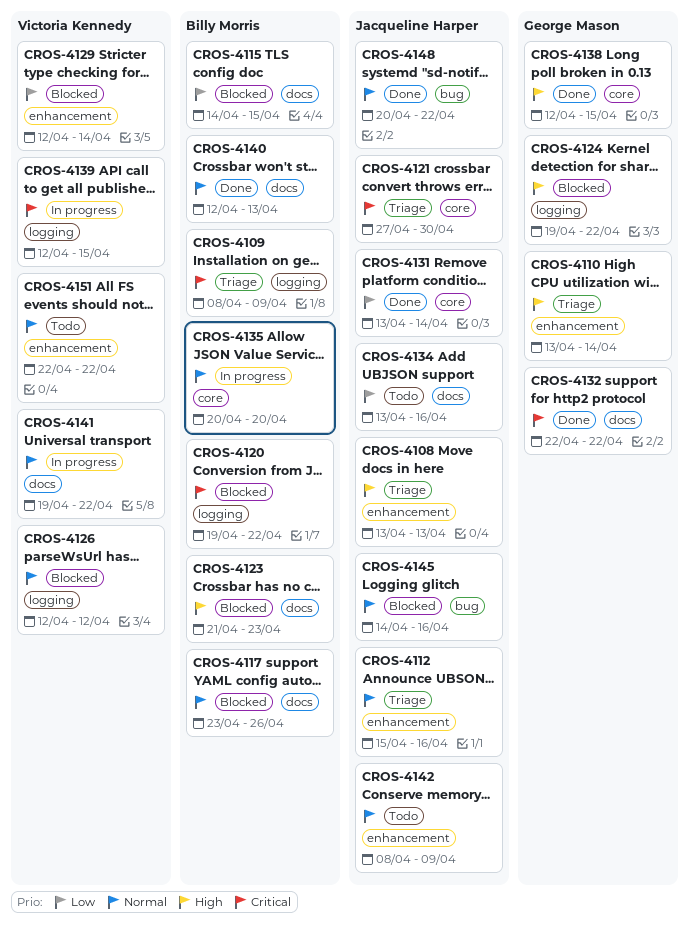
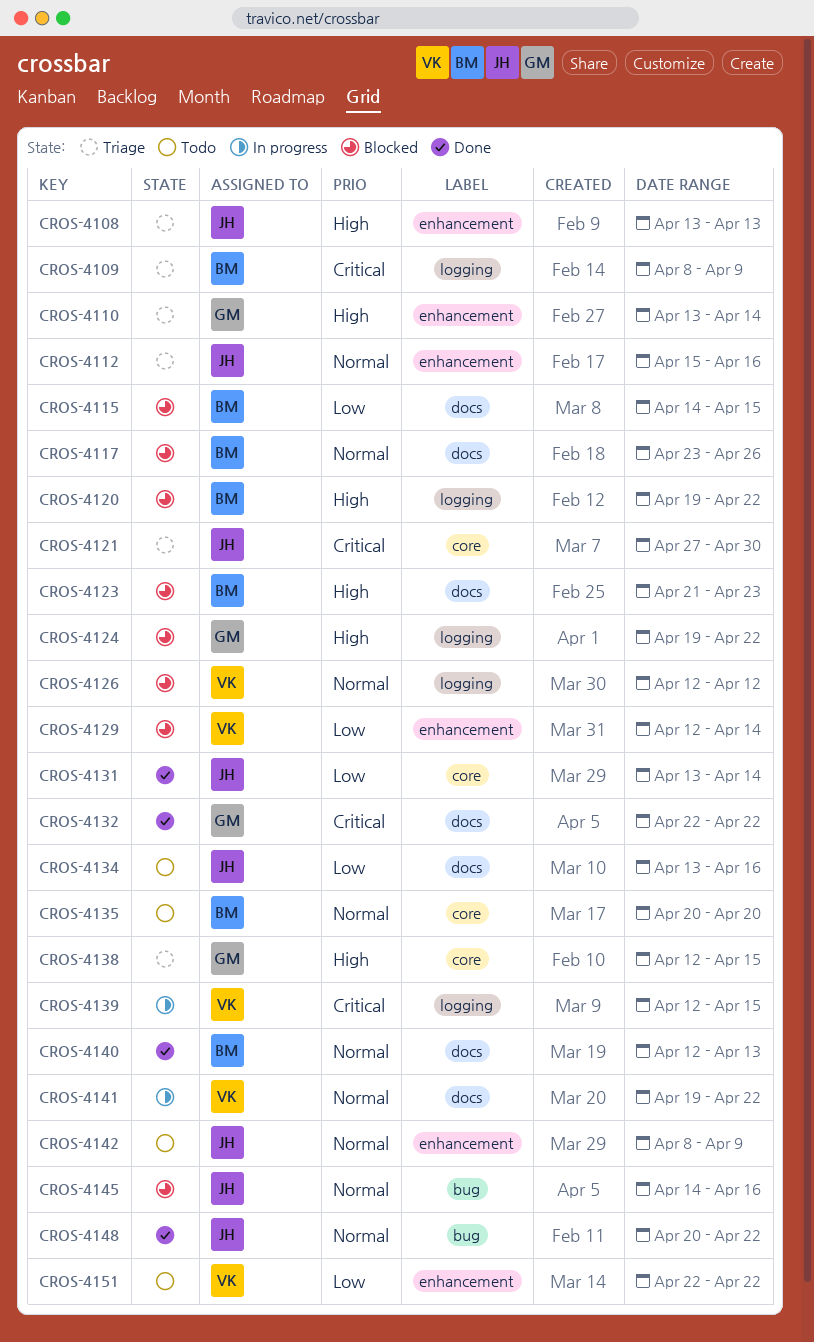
CROS-4120, priority: Critical -> High
CROS-4135, status: In progress -> Todo
CROS-4138, status: Done -> Triage
CROS-4151, priority: Normal -> Low

